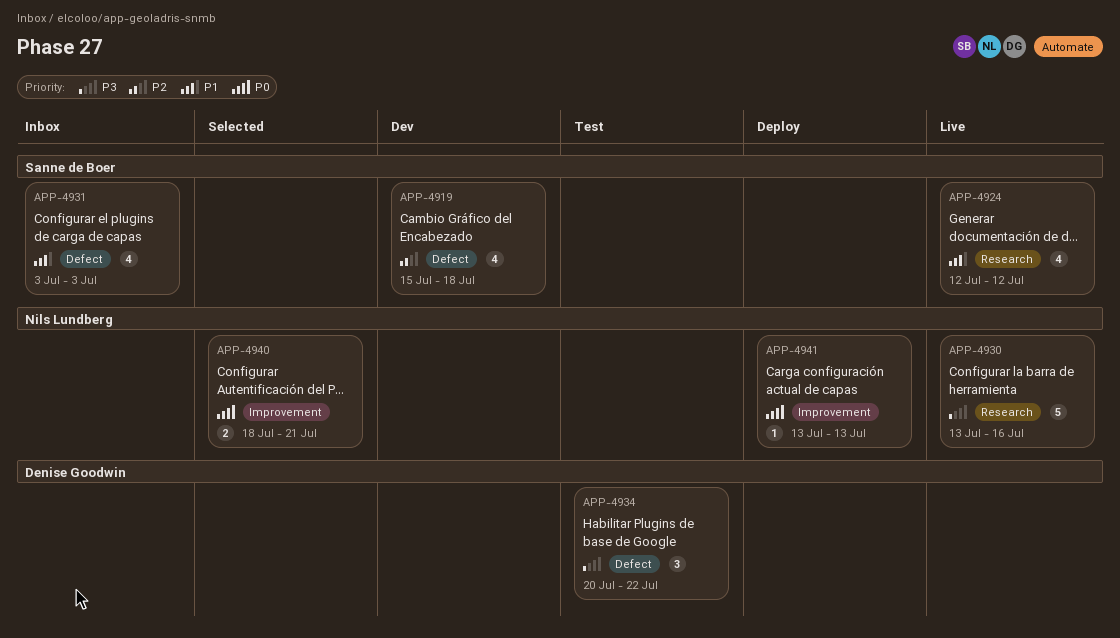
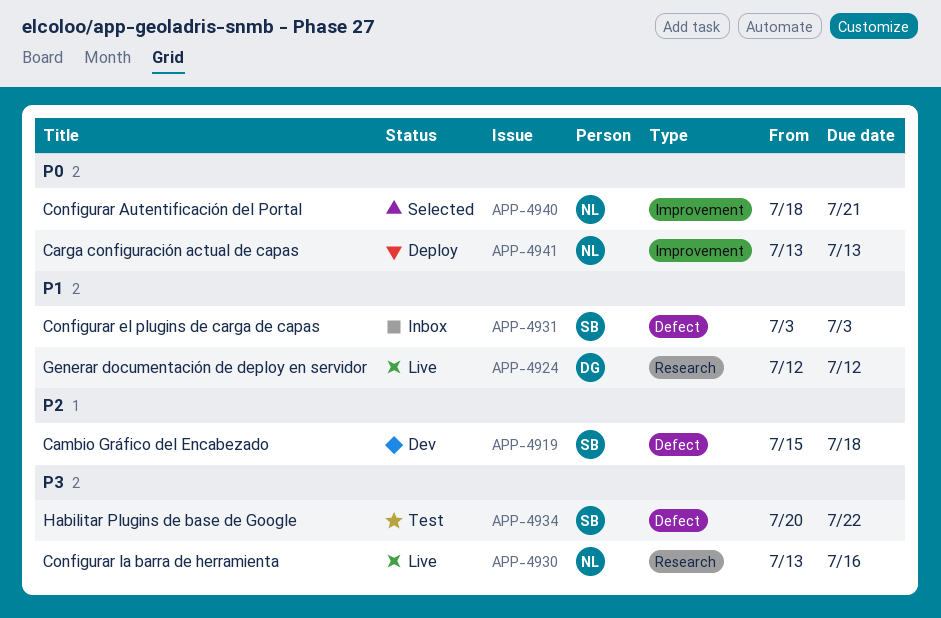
APP-4924, owner: Sanne de Boer -> Denise Goodwin
APP-4934, owner: Denise Goodwin -> Sanne de Boer

